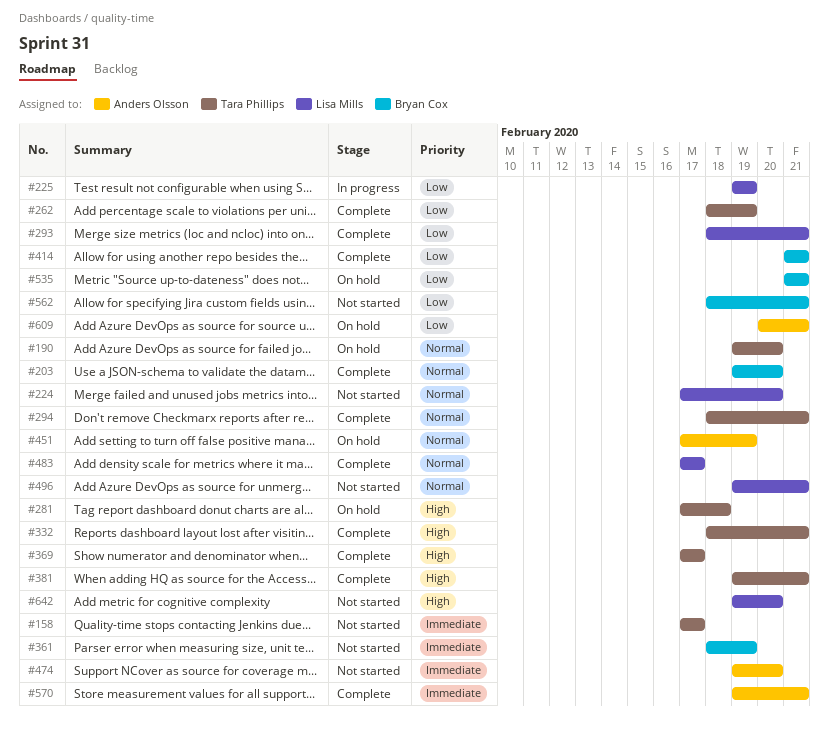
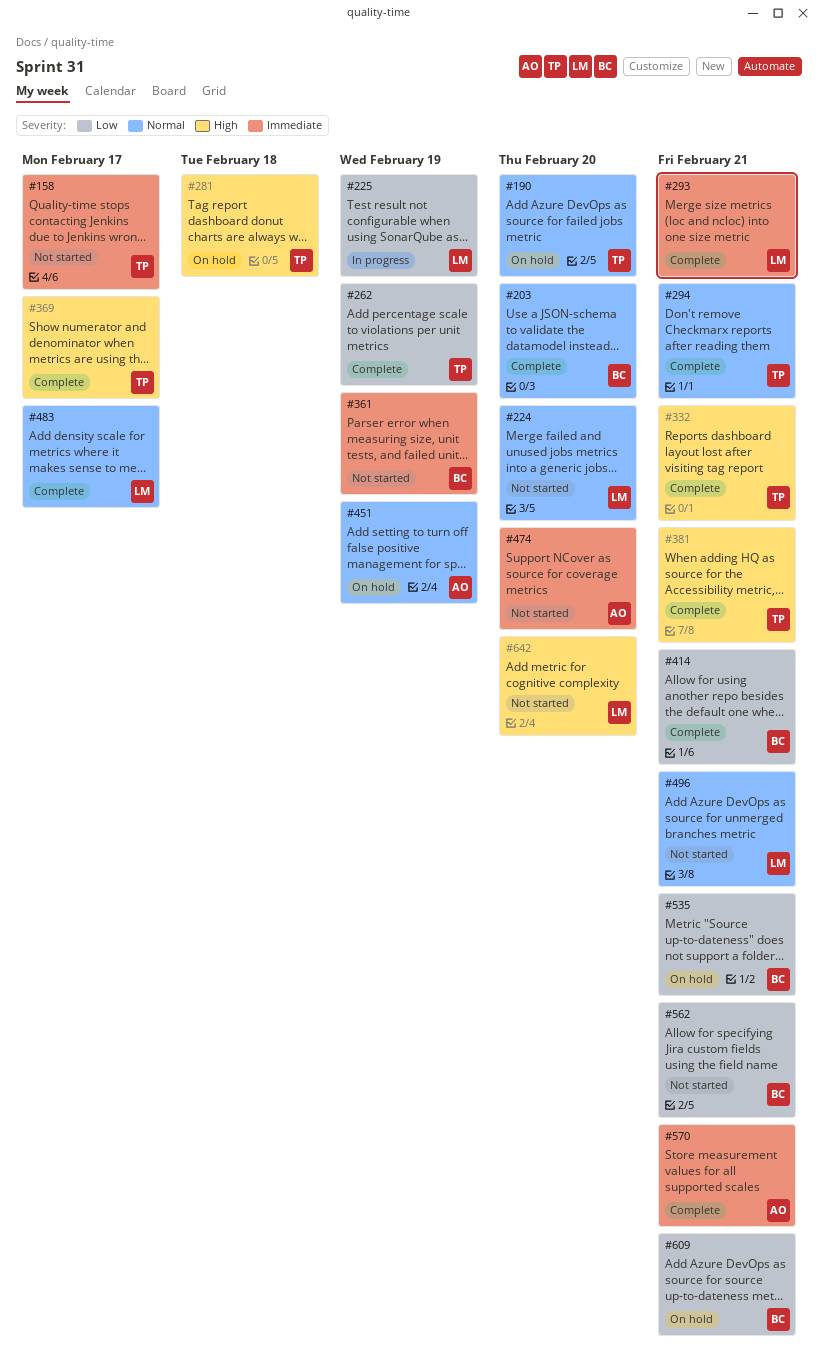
#293, priority: Low -> Immediate
#609, owner: Anders Olsson -> Bryan Cox

